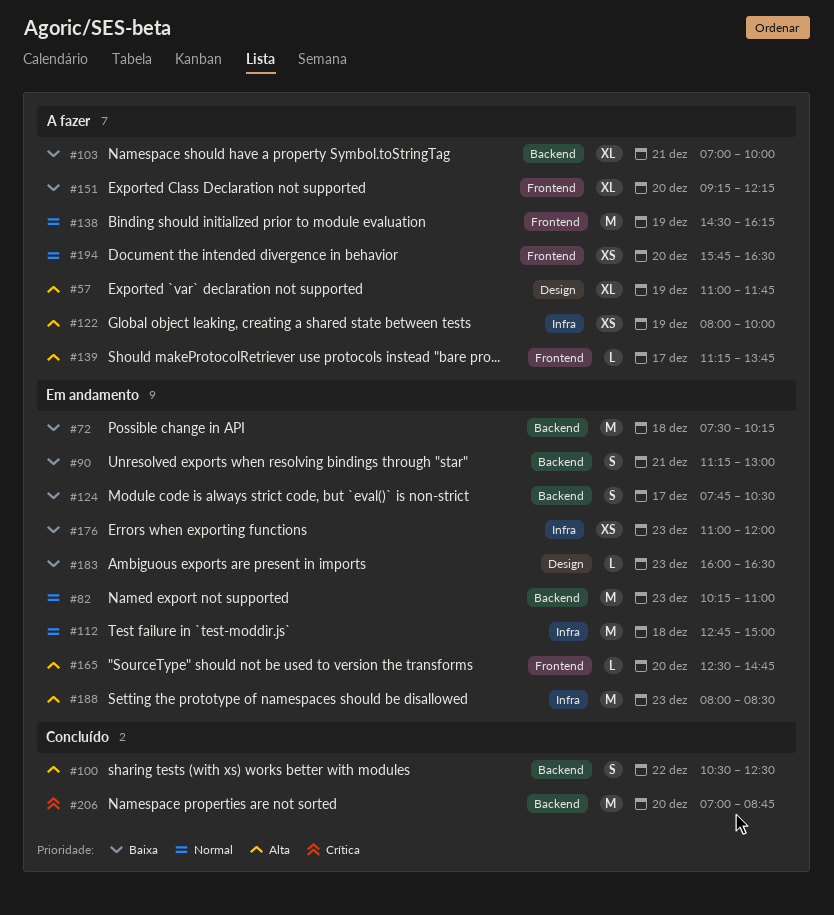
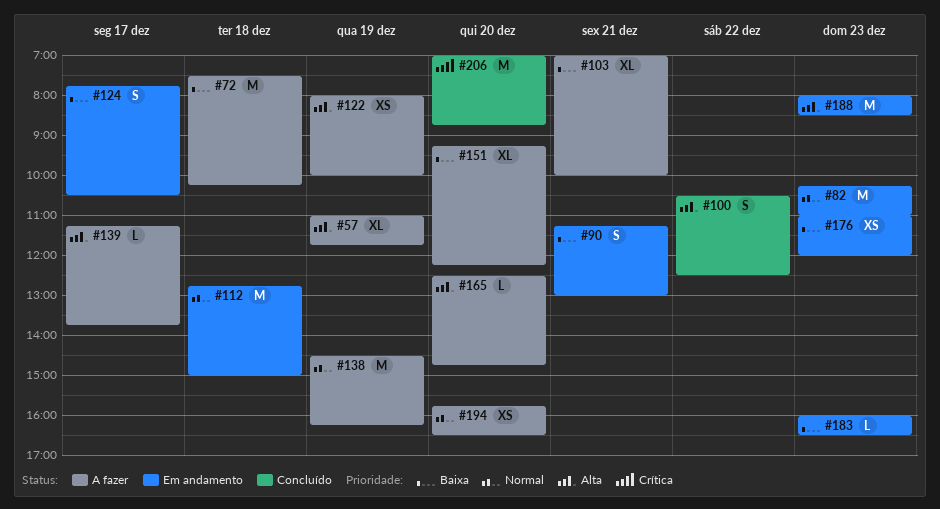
#72, status: Em andamento -> A fazer
#165, status: Em andamento -> A fazer

